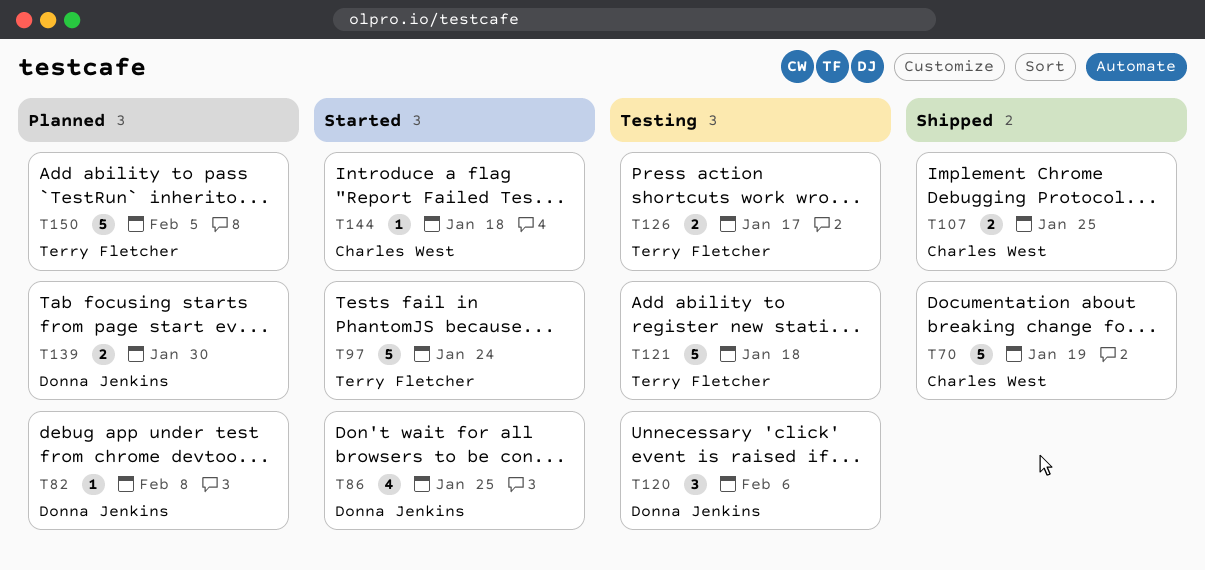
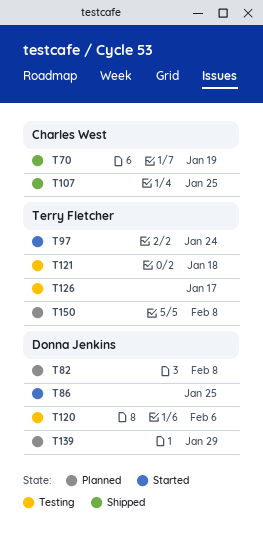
T139, due: Jan 30 -> Jan 29
T144: present -> none
T150, due: Feb 5 -> Feb 8

